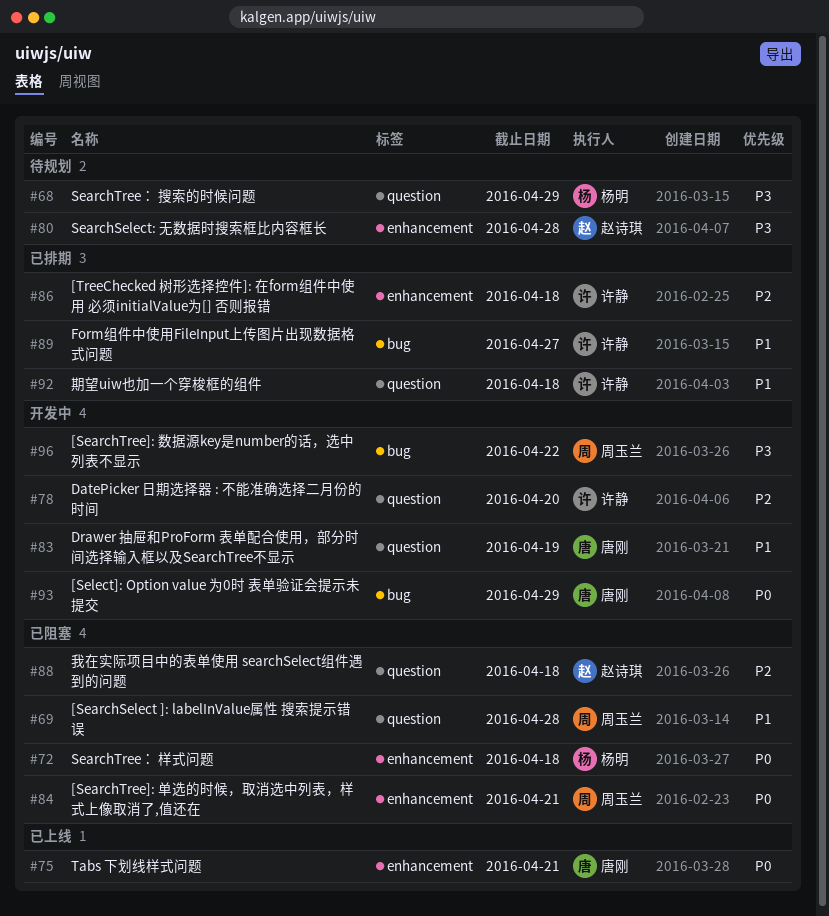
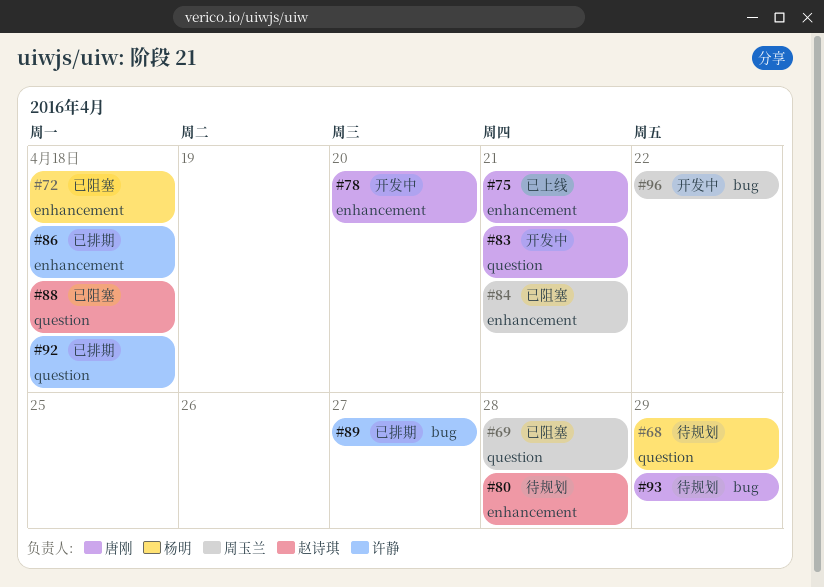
#78, owner: 许静 -> 唐刚
#78, label: question -> enhancement
#83, due: Apr 19 -> Apr 21
#93, status: 开发中 -> 待规划

